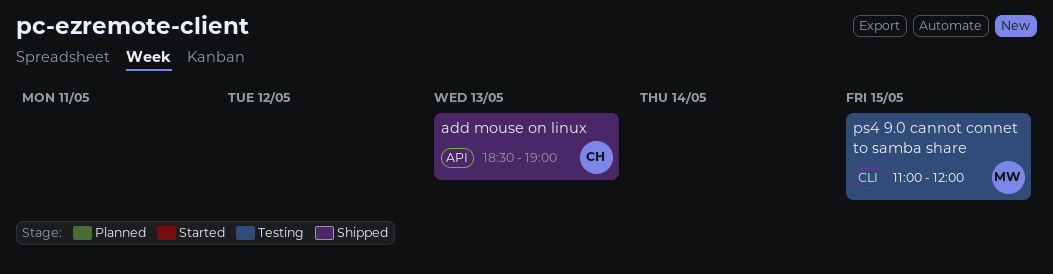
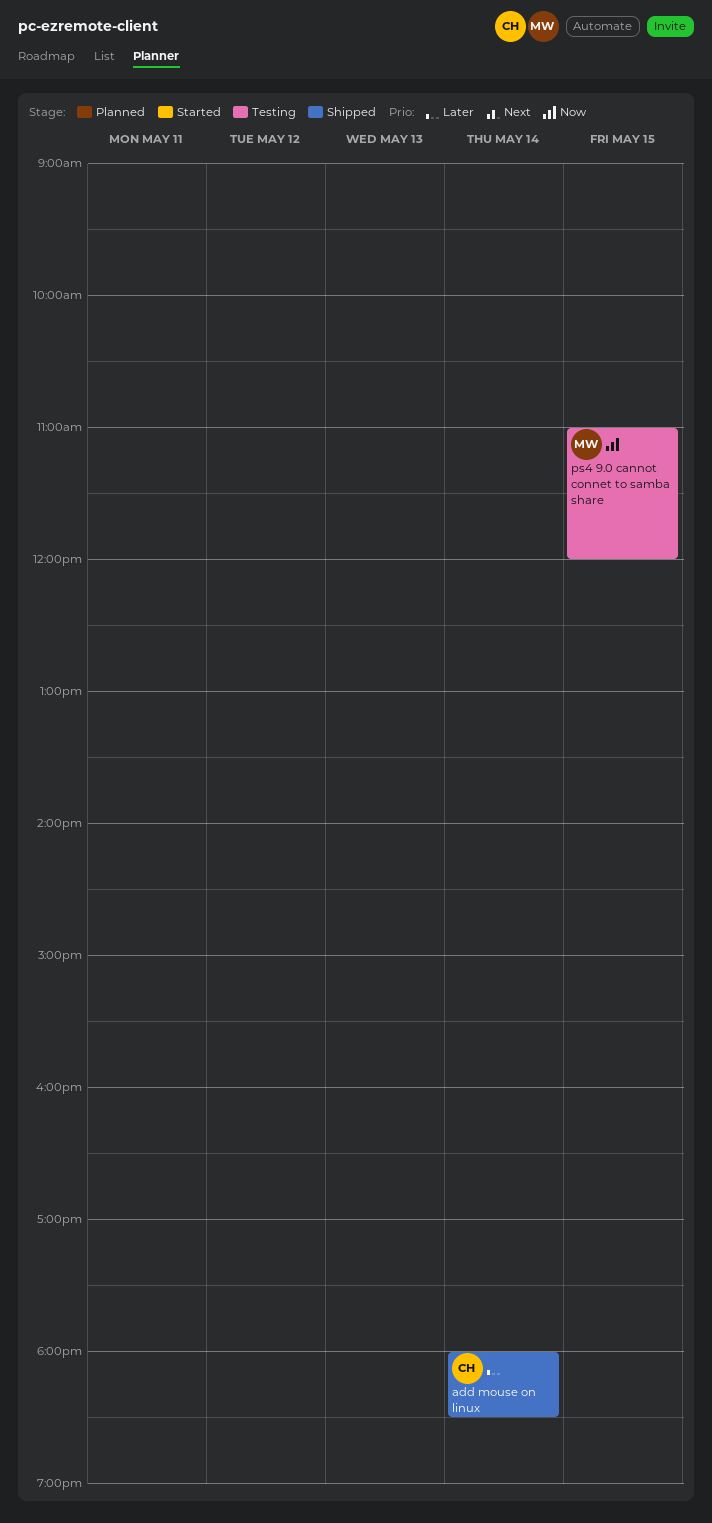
add mouse on linux, day: May 13 -> May 14
add mouse on linux, begins: 18:30 -> 18:00
add mouse on linux, ends: 19:00 -> 18:30

